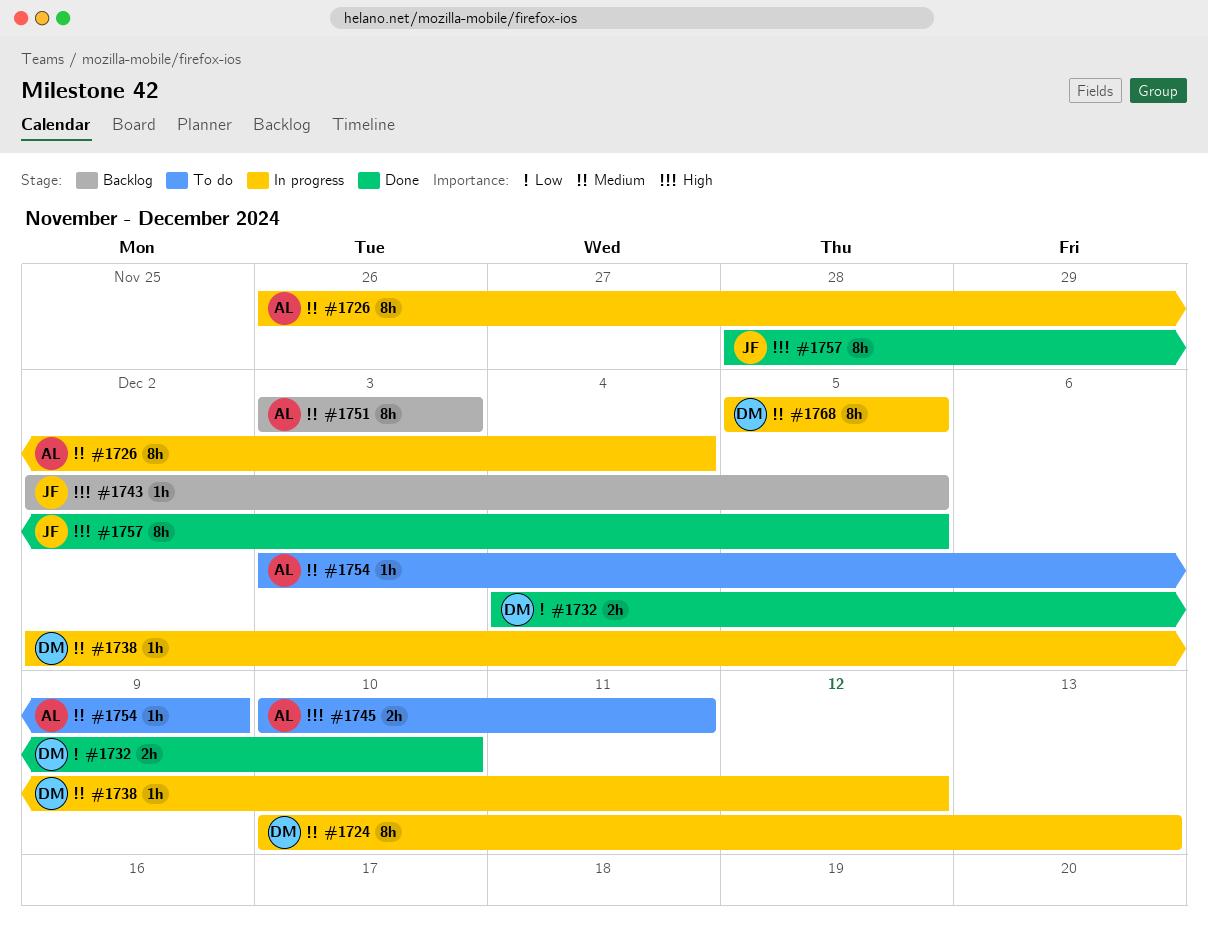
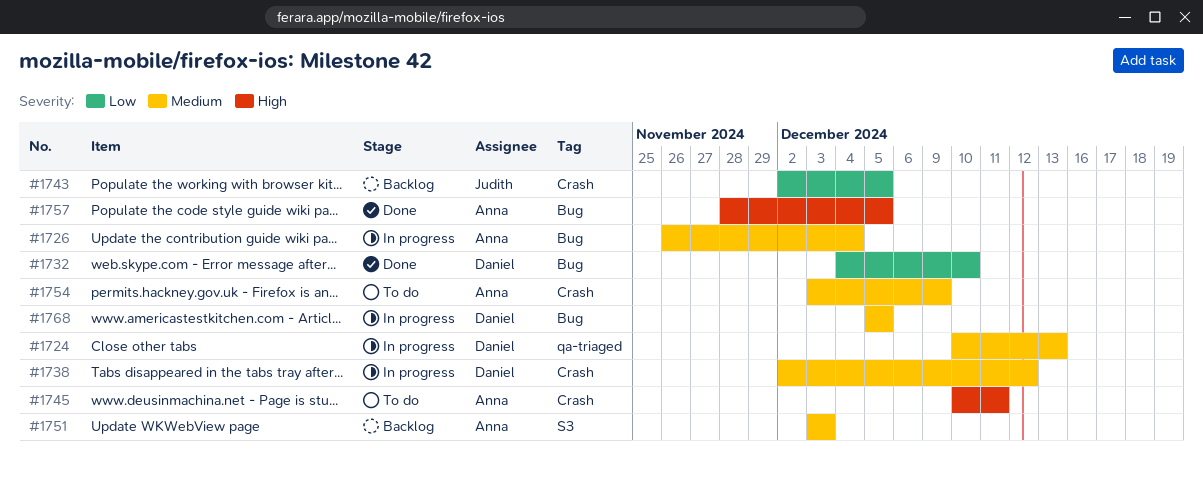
#1743, priority: High -> Low
#1757, owner: Judith -> Anna

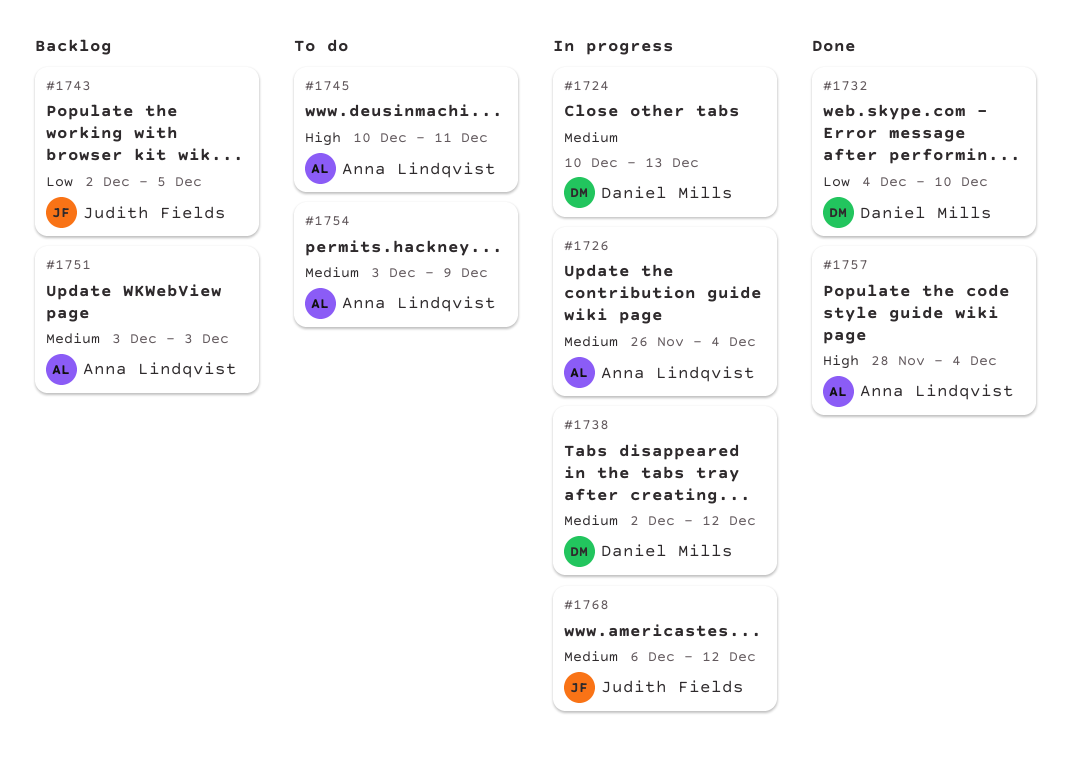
#1757, due: Dec 5 -> Dec 4
#1768, owner: Daniel Mills -> Judith Fields
#1768, start: Dec 5 -> Dec 6
#1768, due: Dec 5 -> Dec 12

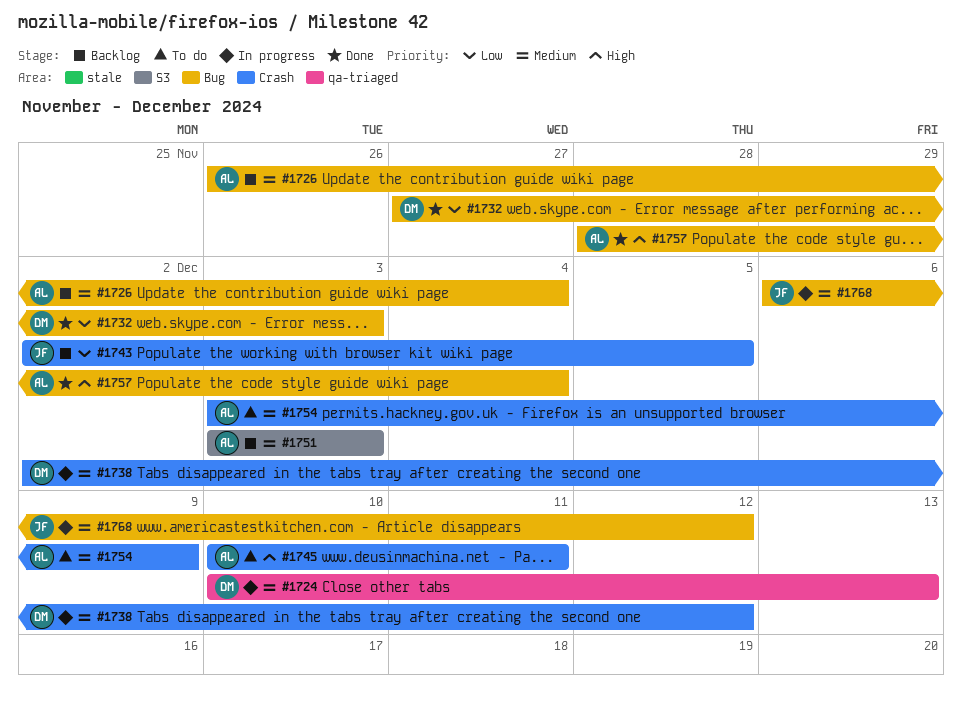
#1726, status: In progress -> Backlog
#1732, start: Dec 4 -> Nov 27
#1732, due: Dec 10 -> Dec 3

